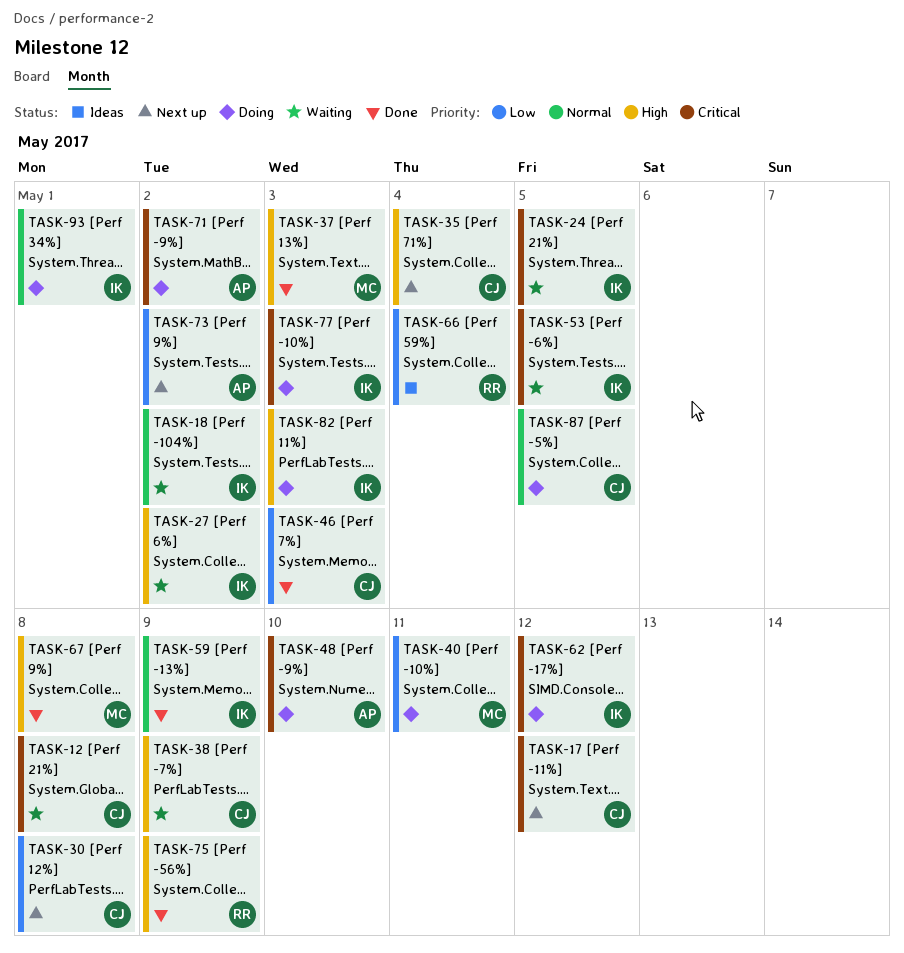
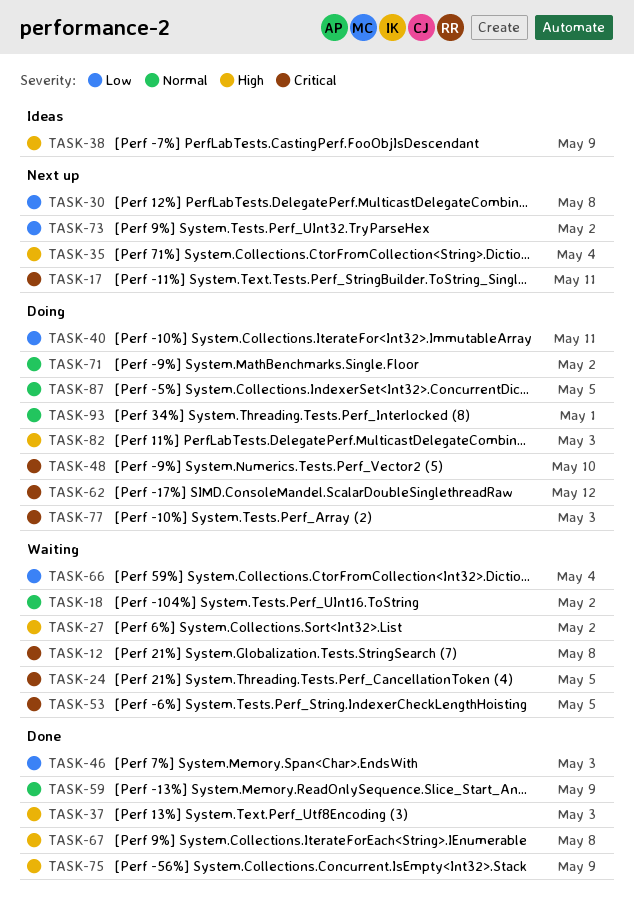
TASK-17, due: May 12 -> May 11
TASK-38, status: Waiting -> Ideas
TASK-66, status: Ideas -> Waiting
TASK-71, priority: Critical -> Normal

